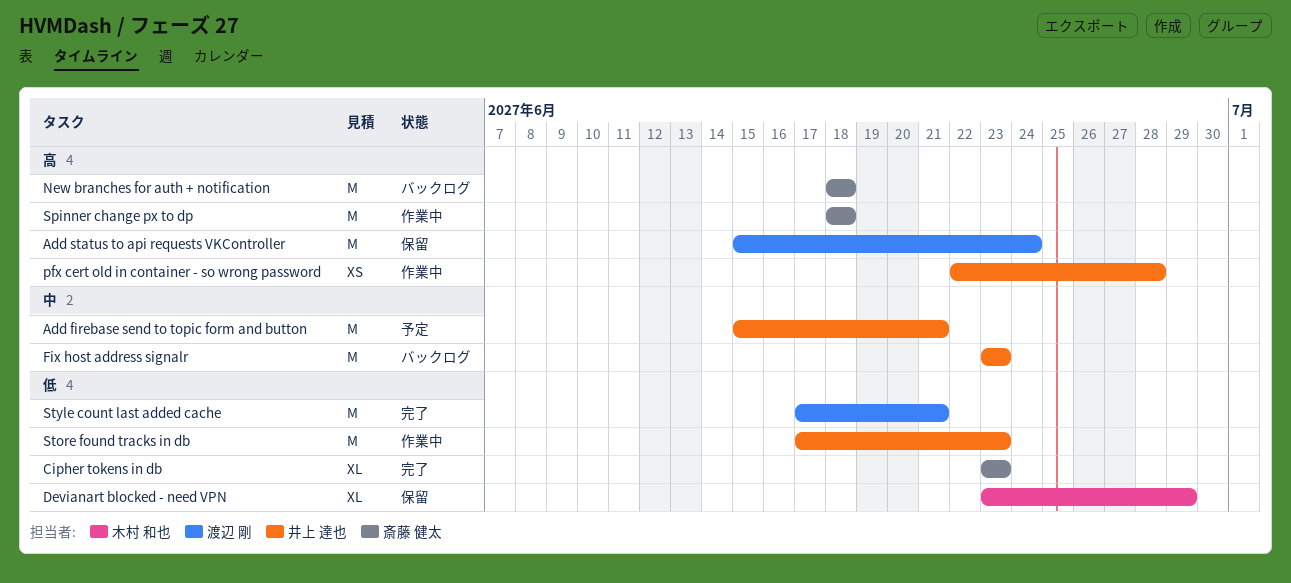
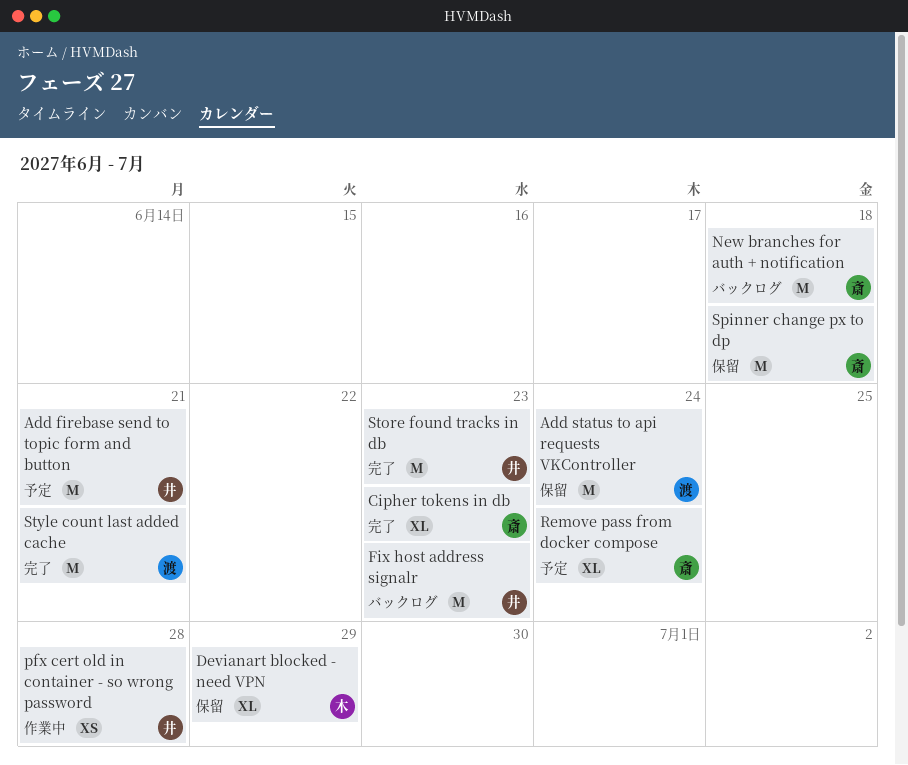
Remove pass from docker compose: none -> present
Spinner change px to dp, status: 作業中 -> 保留
Store found tracks in db, status: 作業中 -> 完了

